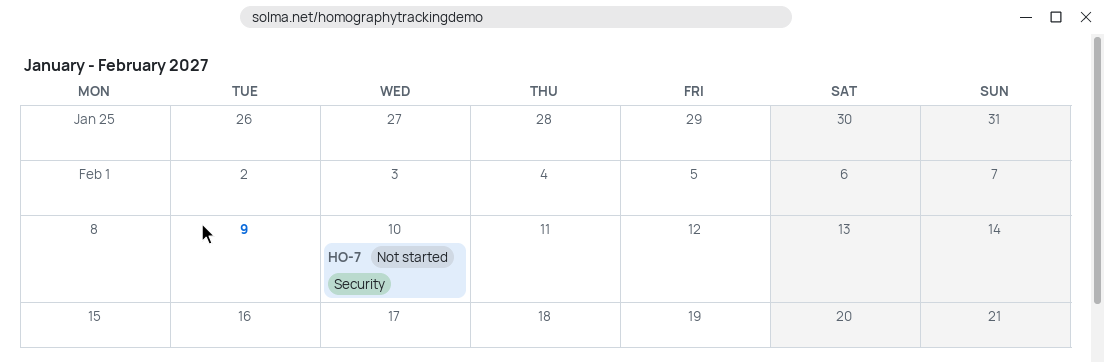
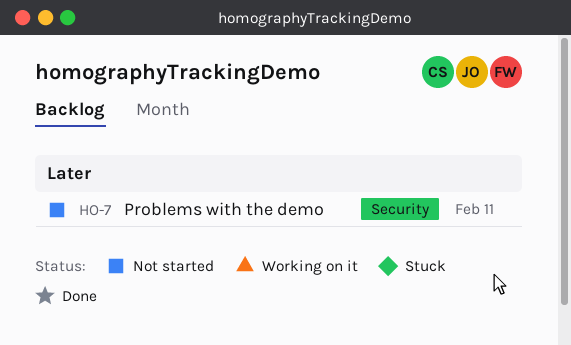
HO-7, due: Feb 10 -> Feb 11

